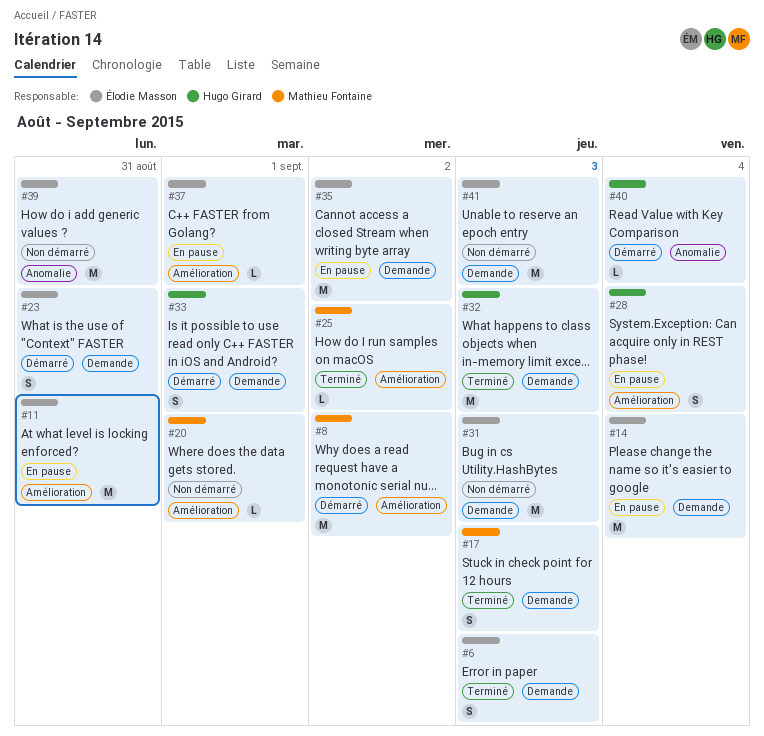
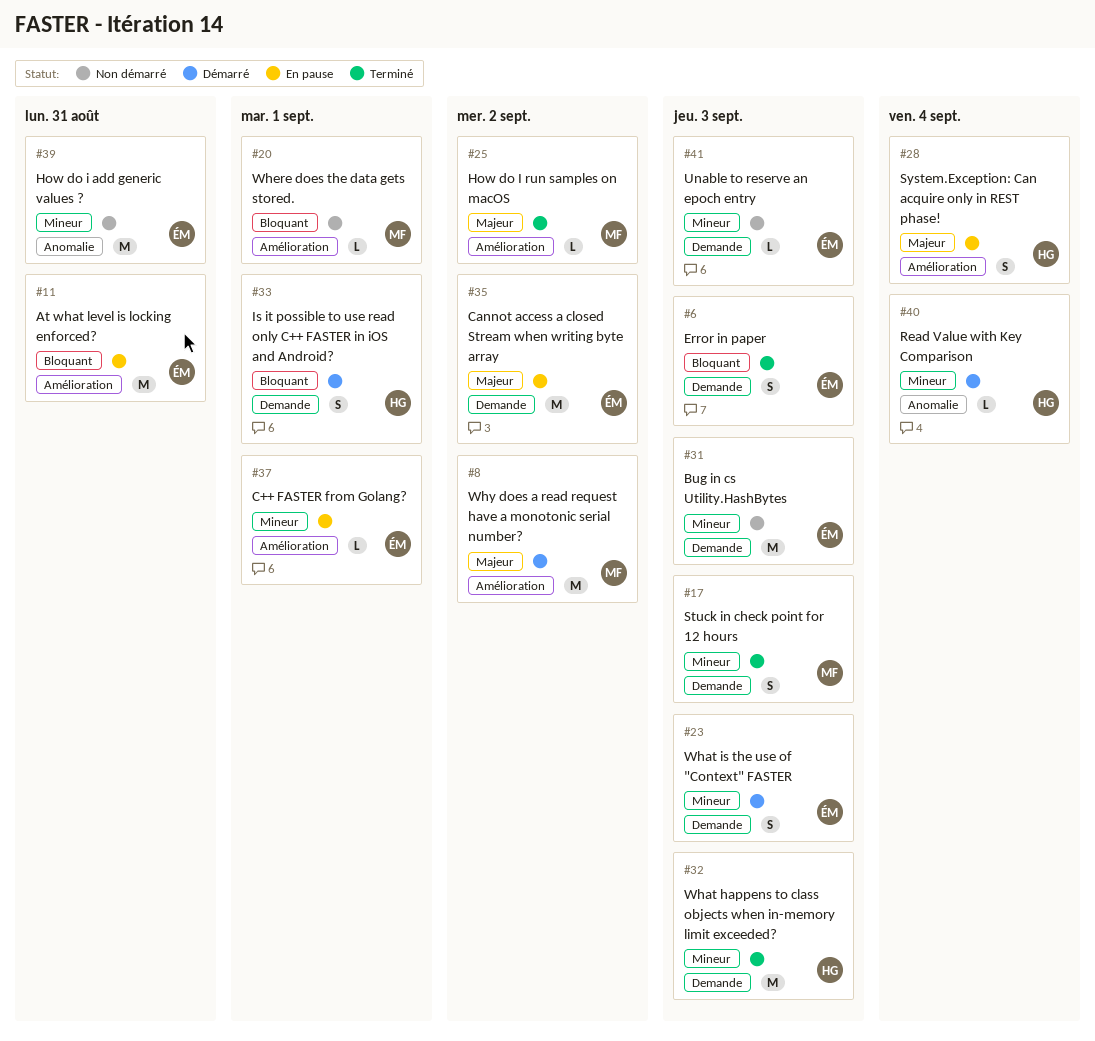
#14: present -> none
#23, due: Aug 31 -> Sep 3
#41, estimate: M -> L

